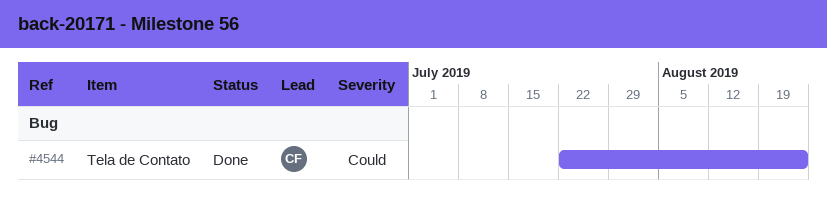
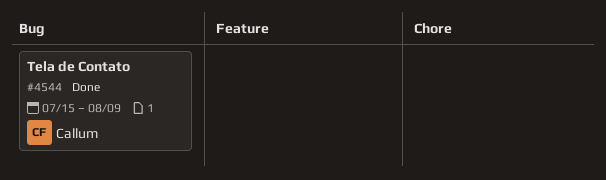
#4544, start: Jul 22 -> Jul 15
#4544, due: Aug 23 -> Aug 9

